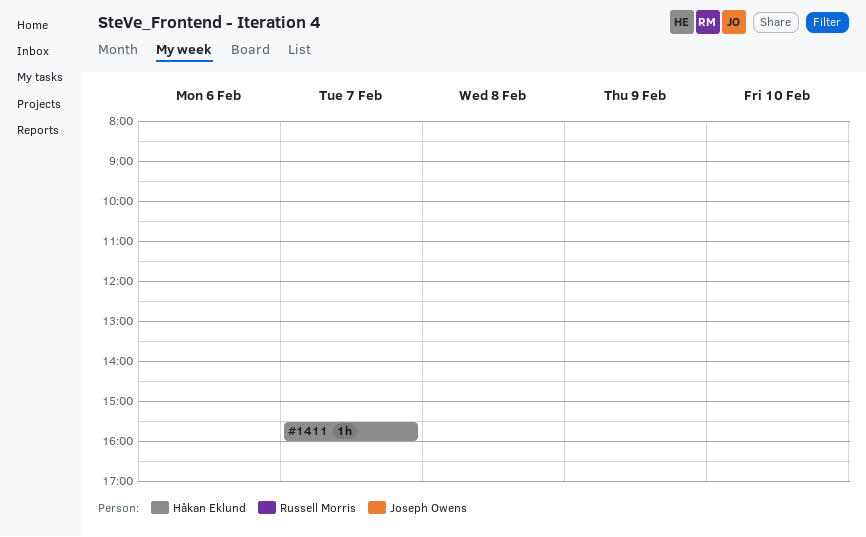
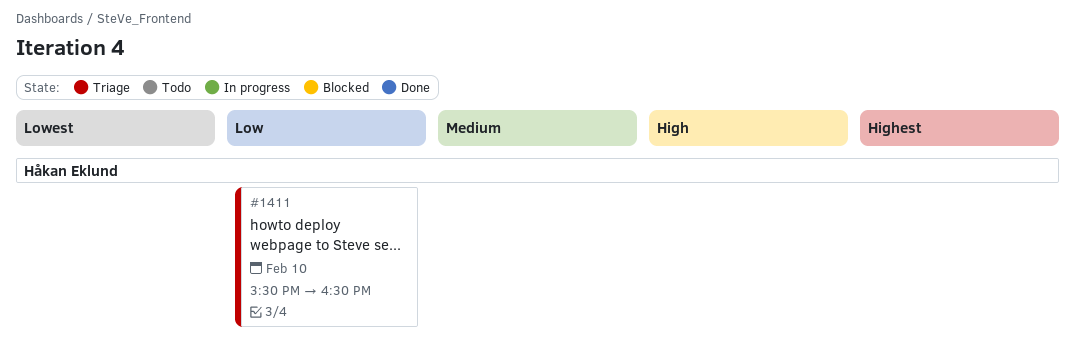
#1411, day: Feb 7 -> Feb 10
#1411, ends: 16:00 -> 16:30

